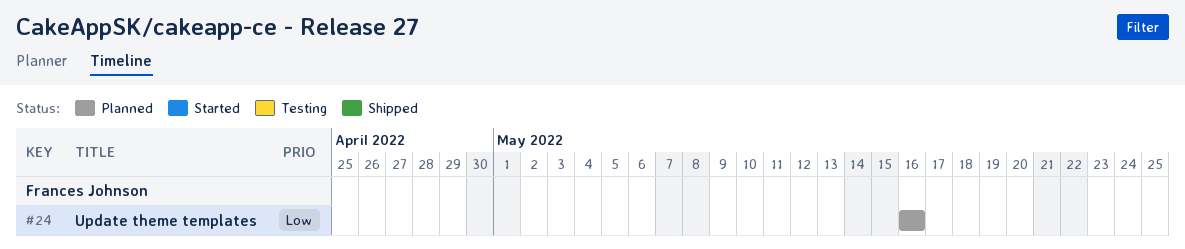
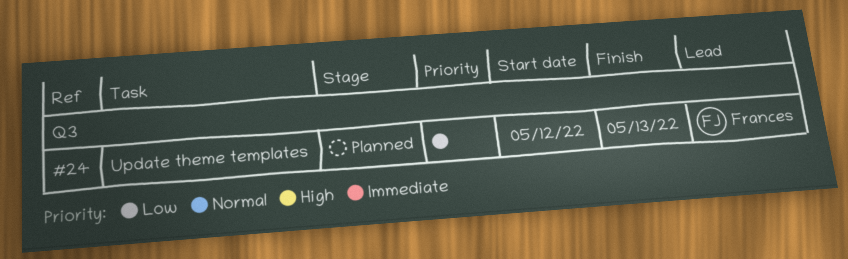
#24, start: May 16 -> May 12
#24, due: May 16 -> May 13

